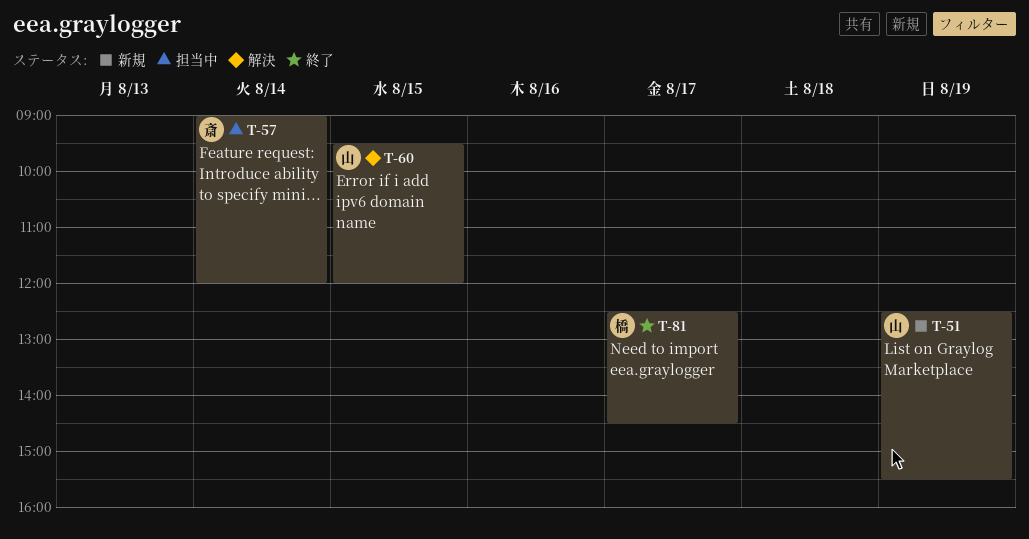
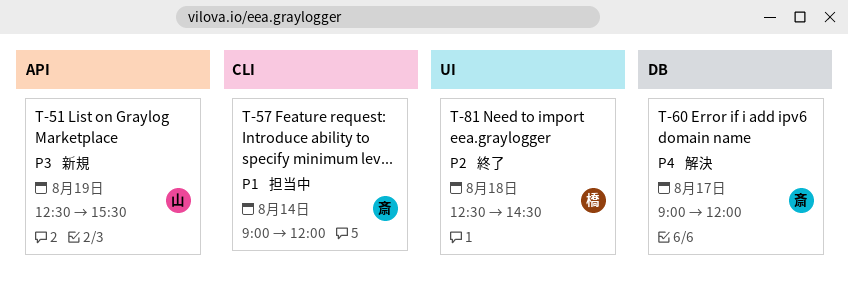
T-60, owner: 山 -> 斎
T-60, day: Aug 15 -> Aug 17
T-60, begins: 09:30 -> 09:00
T-81, day: Aug 17 -> Aug 18

